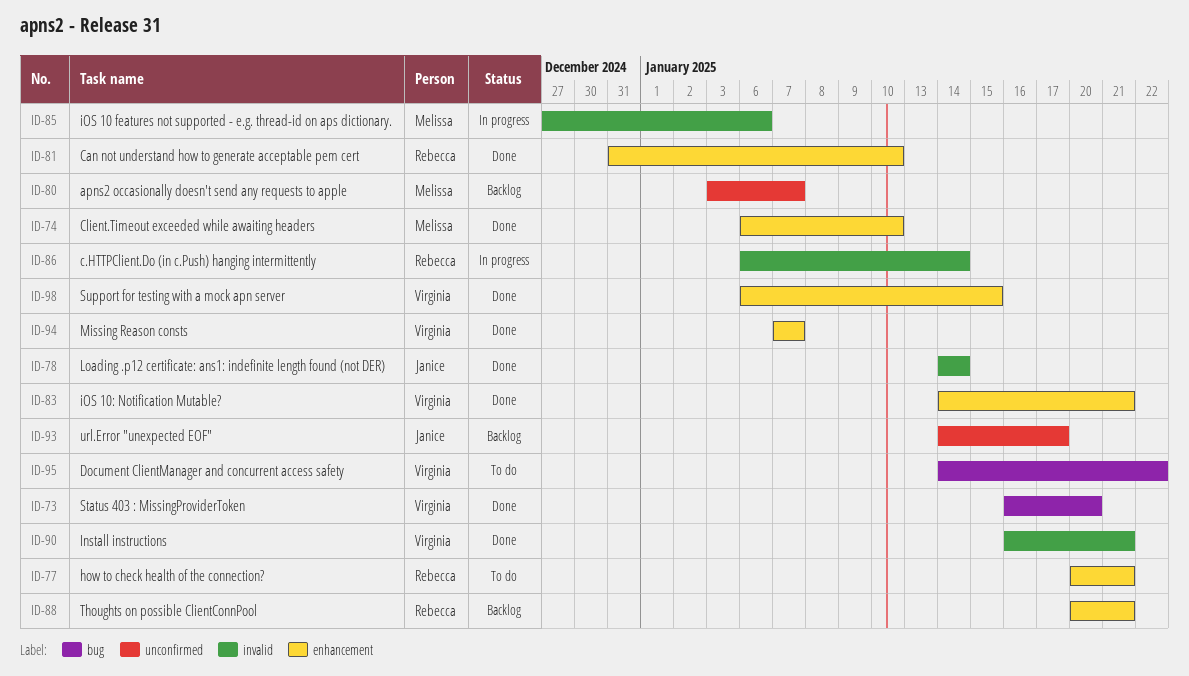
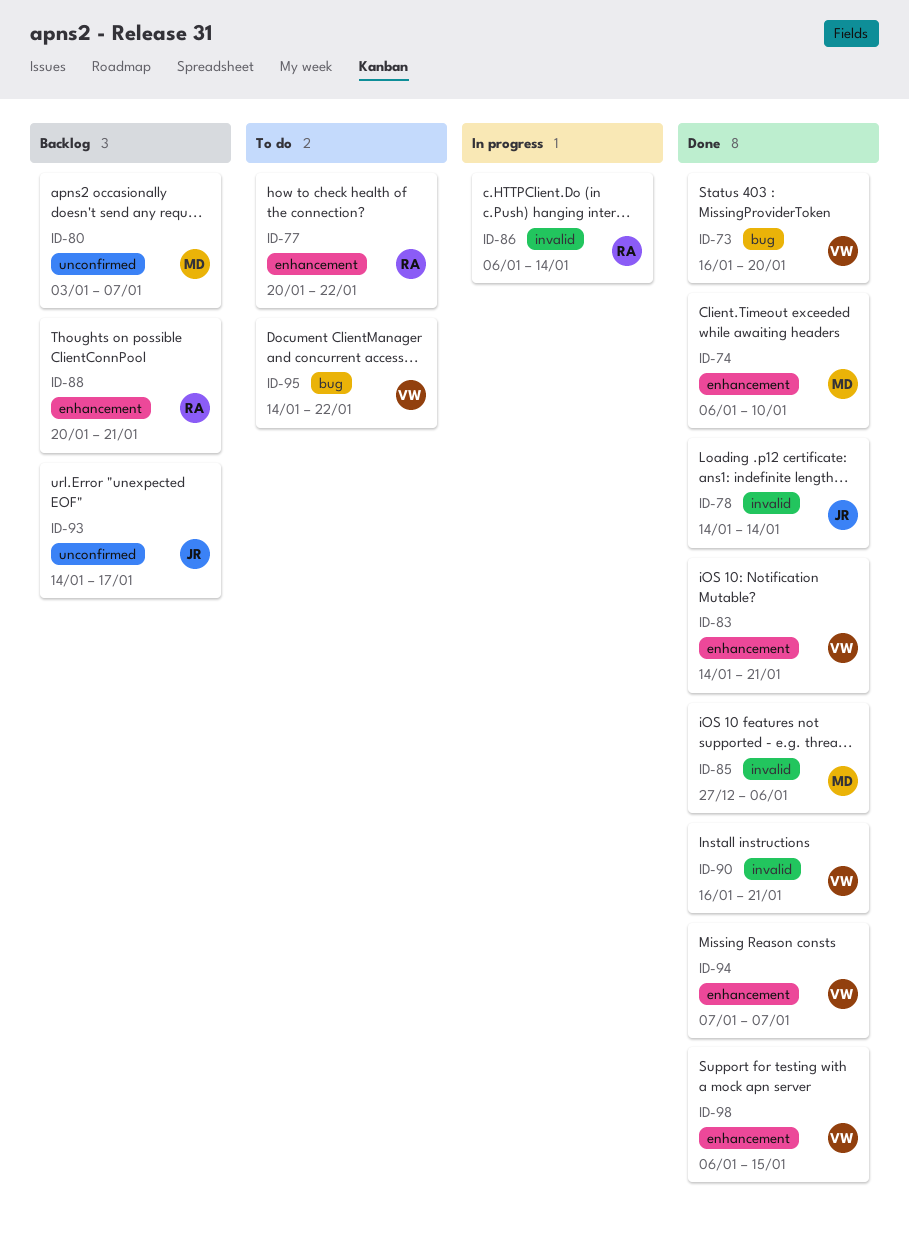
ID-77, due: Jan 21 -> Jan 22
ID-81: present -> none
ID-85, status: In progress -> Done

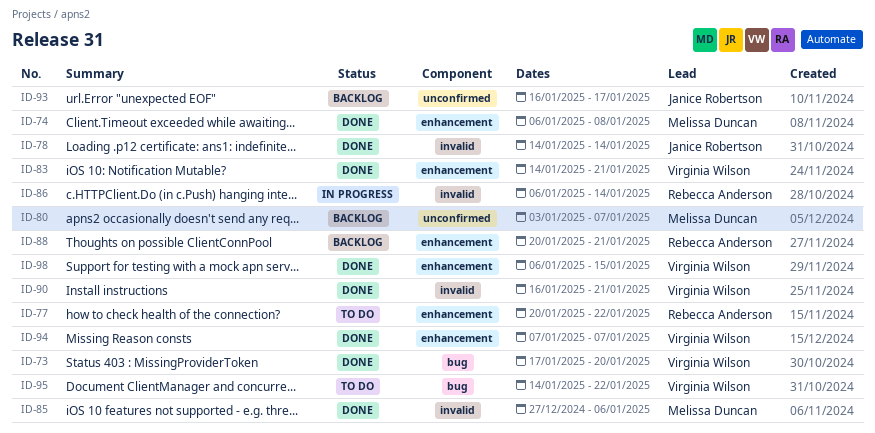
ID-73, start: Jan 16 -> Jan 17
ID-74, due: Jan 10 -> Jan 8
ID-93, start: Jan 14 -> Jan 16

